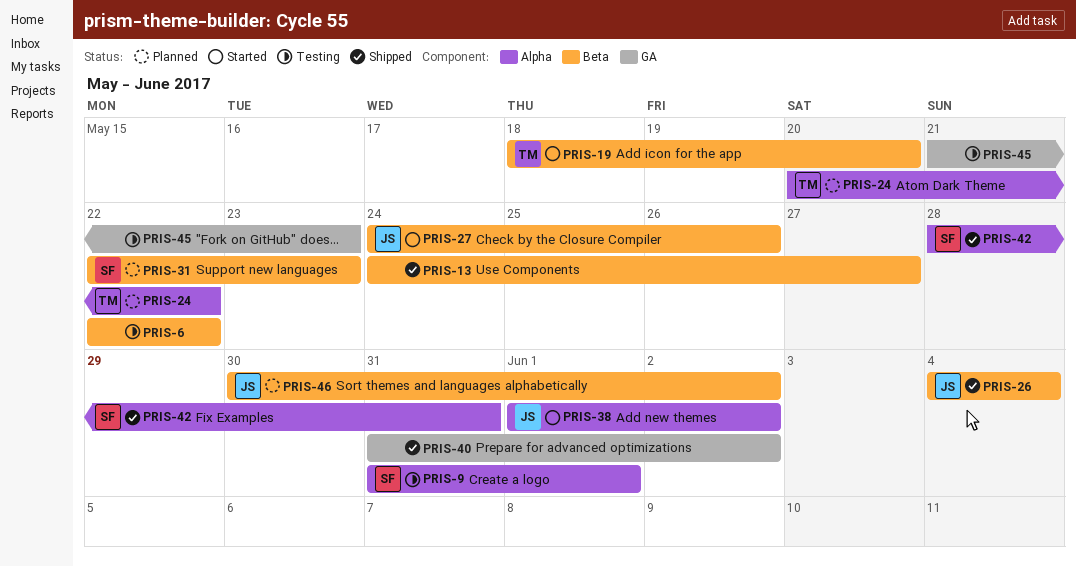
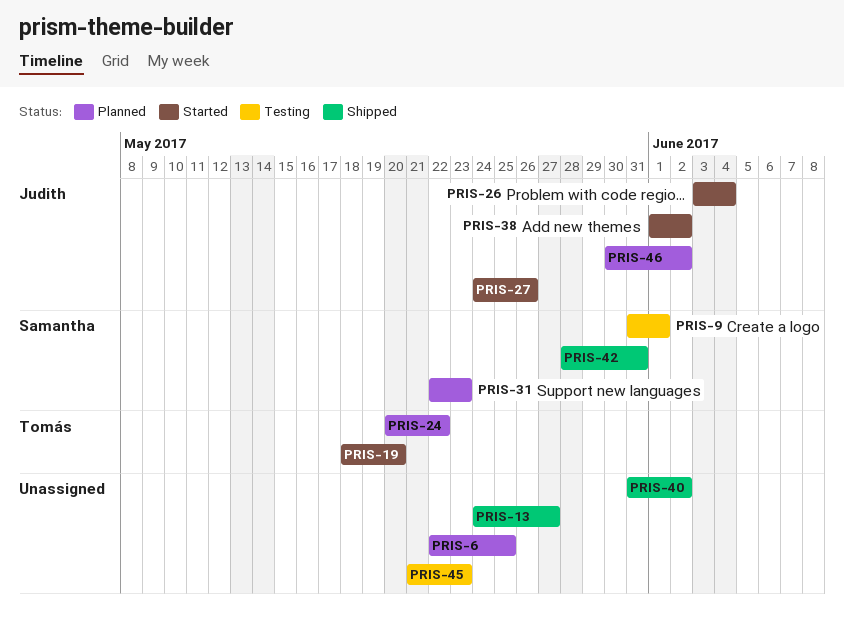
PRIS-6, status: Testing -> Planned
PRIS-6, due: May 22 -> May 25
PRIS-26, status: Shipped -> Started
PRIS-26, start: Jun 4 -> Jun 3

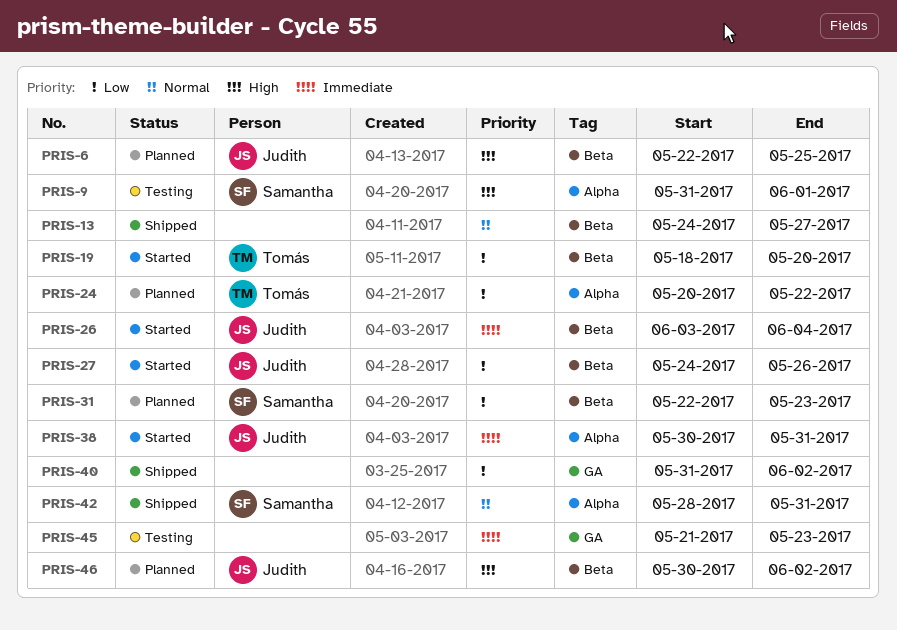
PRIS-6, owner: none -> Judith
PRIS-38, start: Jun 1 -> May 30
PRIS-38, due: Jun 2 -> May 31

